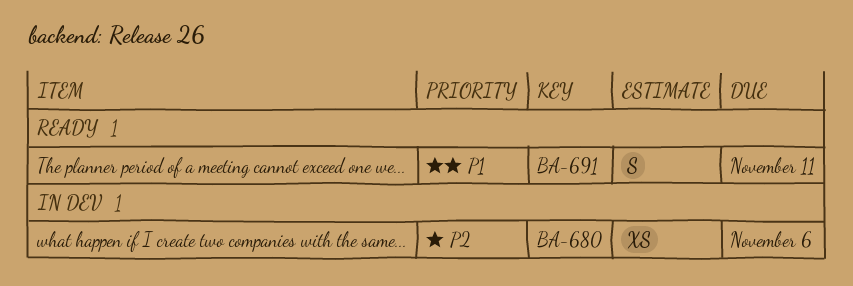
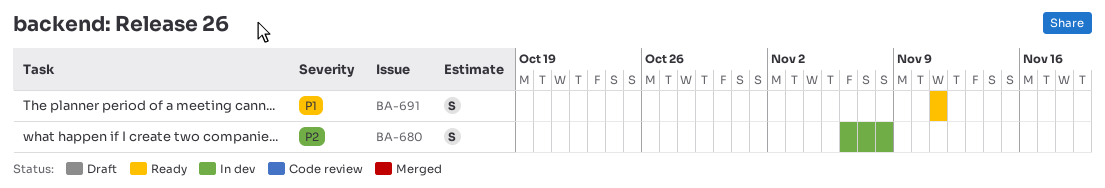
BA-680, estimate: XS -> S
BA-680, due: Nov 6 -> Nov 8

